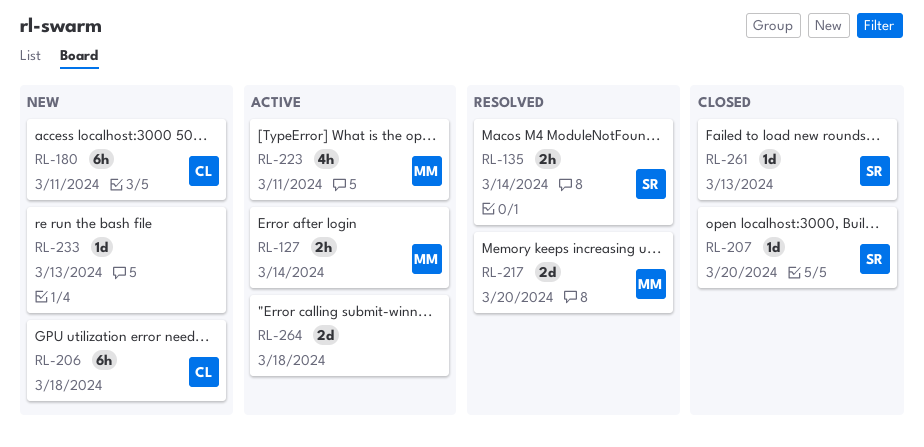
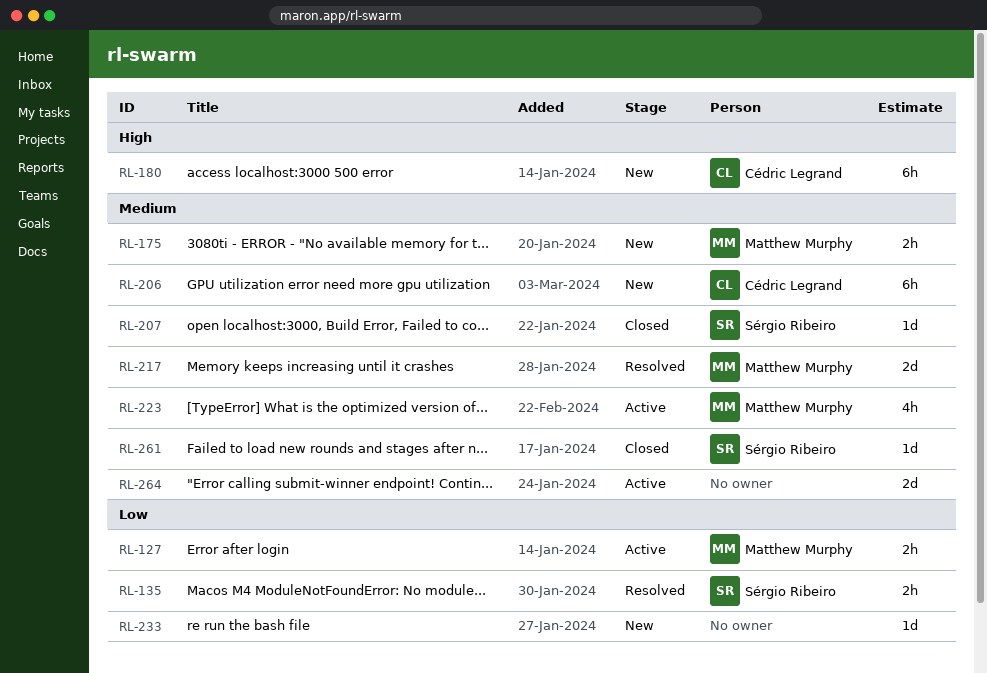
RL-175: none -> present

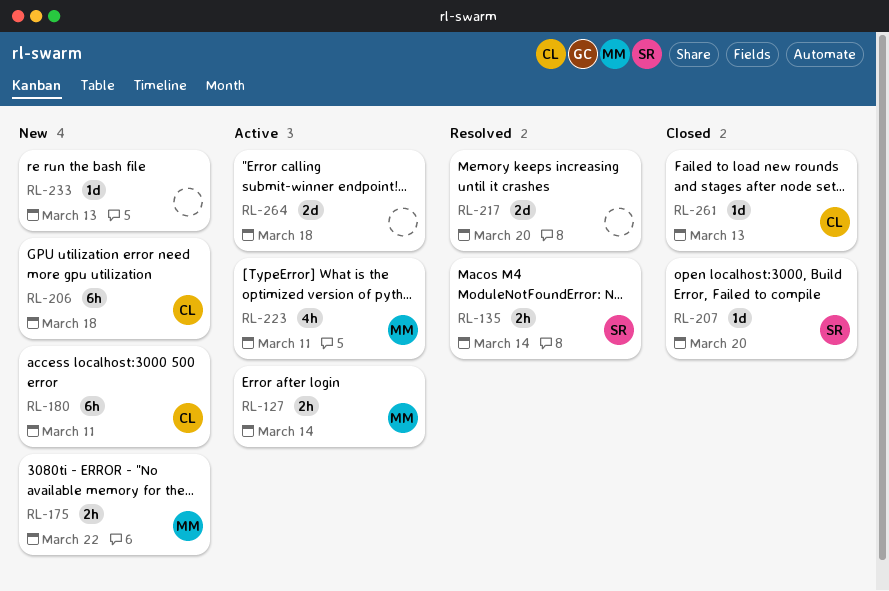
RL-217, owner: Matthew Murphy -> none
RL-261, owner: Sérgio Ribeiro -> Cédric Legrand

